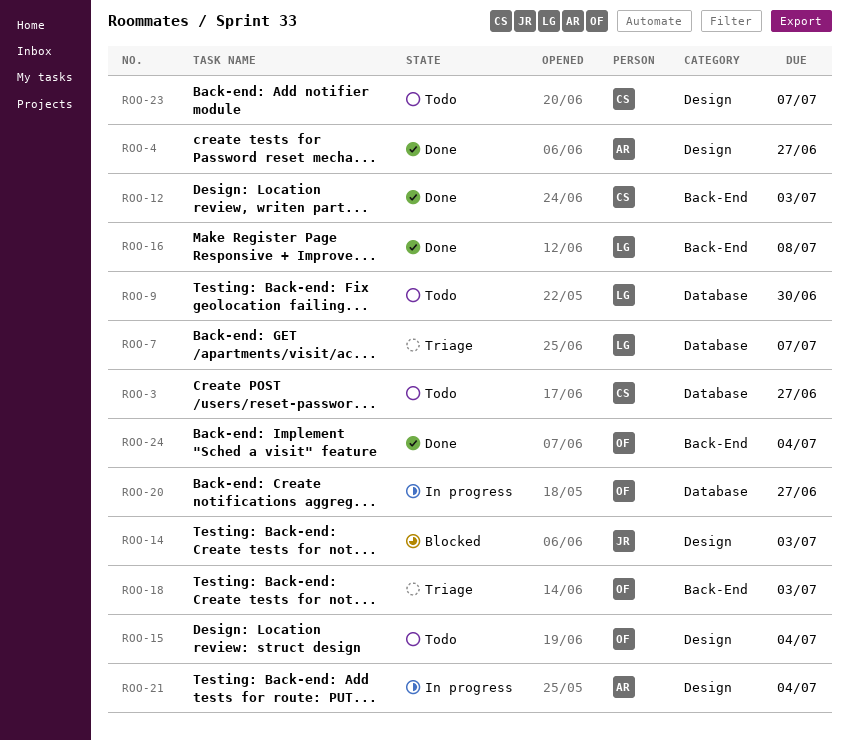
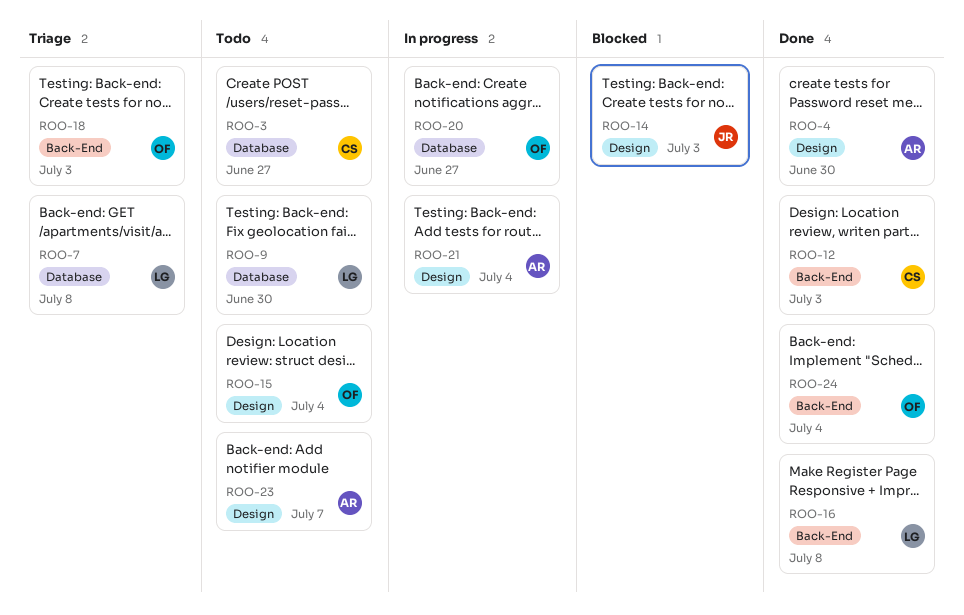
ROO-4, due: Jun 27 -> Jun 30
ROO-7, due: Jul 7 -> Jul 8
ROO-23, owner: CS -> AR

